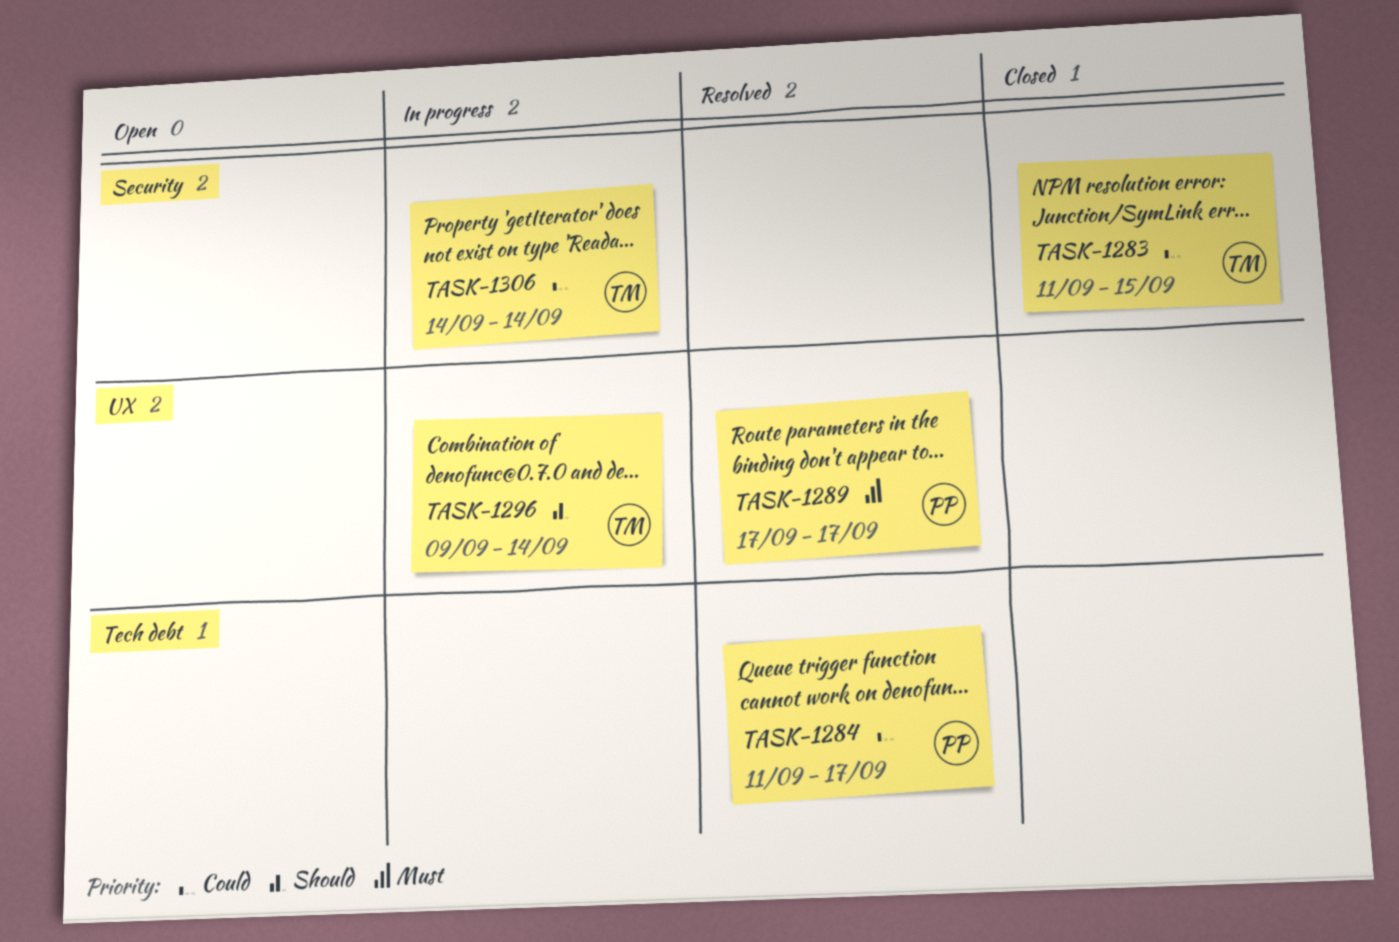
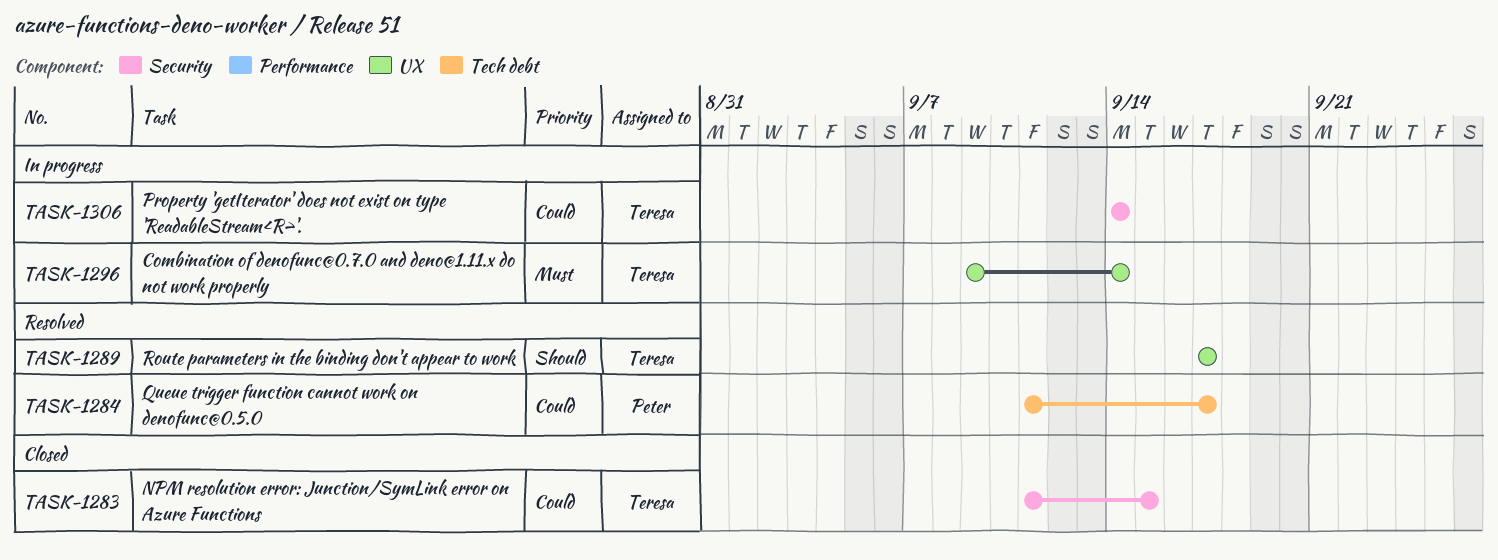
TASK-1289, owner: Peter -> Teresa
TASK-1289, priority: Must -> Should
TASK-1296, priority: Should -> Must

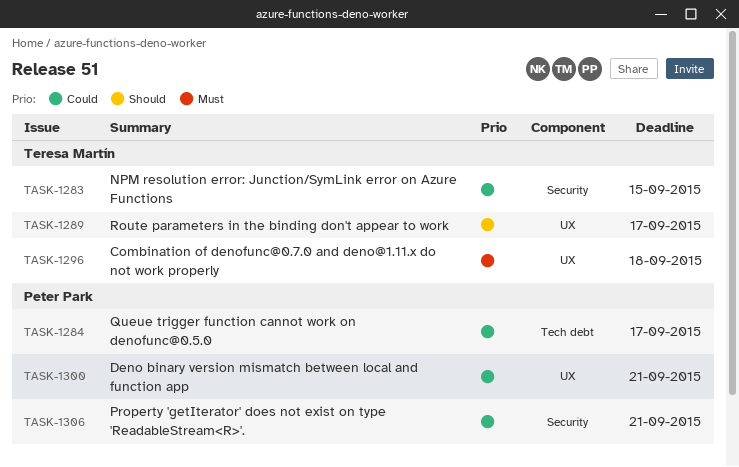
TASK-1296, due: Sep 14 -> Sep 18
TASK-1300: none -> present
TASK-1306, owner: Teresa Martín -> Peter Park
TASK-1306, due: Sep 14 -> Sep 21

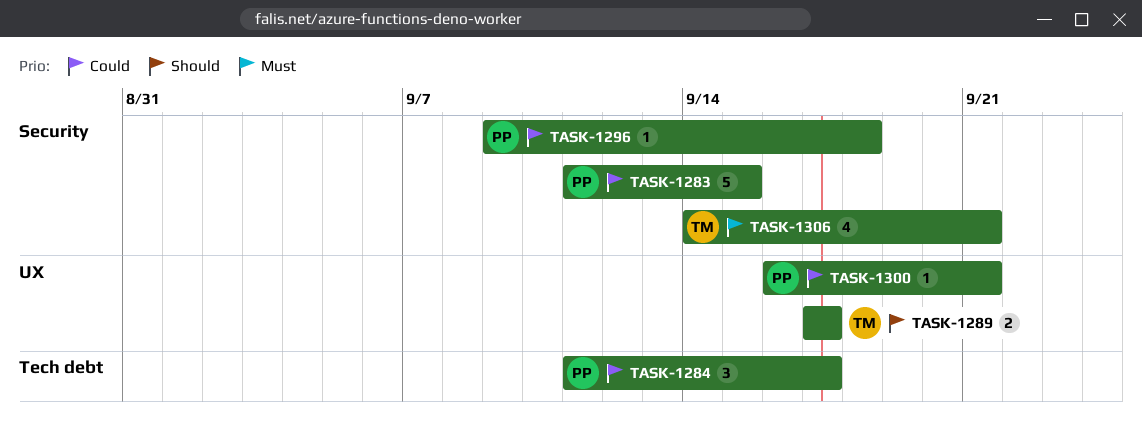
TASK-1283, owner: Teresa Martín -> Peter Park
TASK-1296, owner: Teresa Martín -> Peter Park
TASK-1296, priority: Must -> Could
TASK-1296, label: UX -> Security
TASK-1306, owner: Peter Park -> Teresa Martín
TASK-1306, priority: Could -> Must

